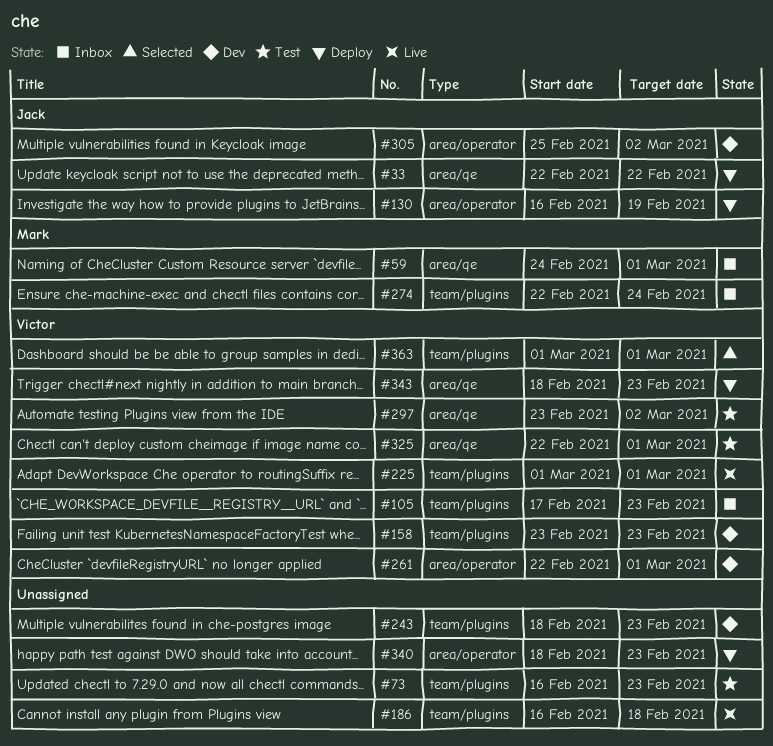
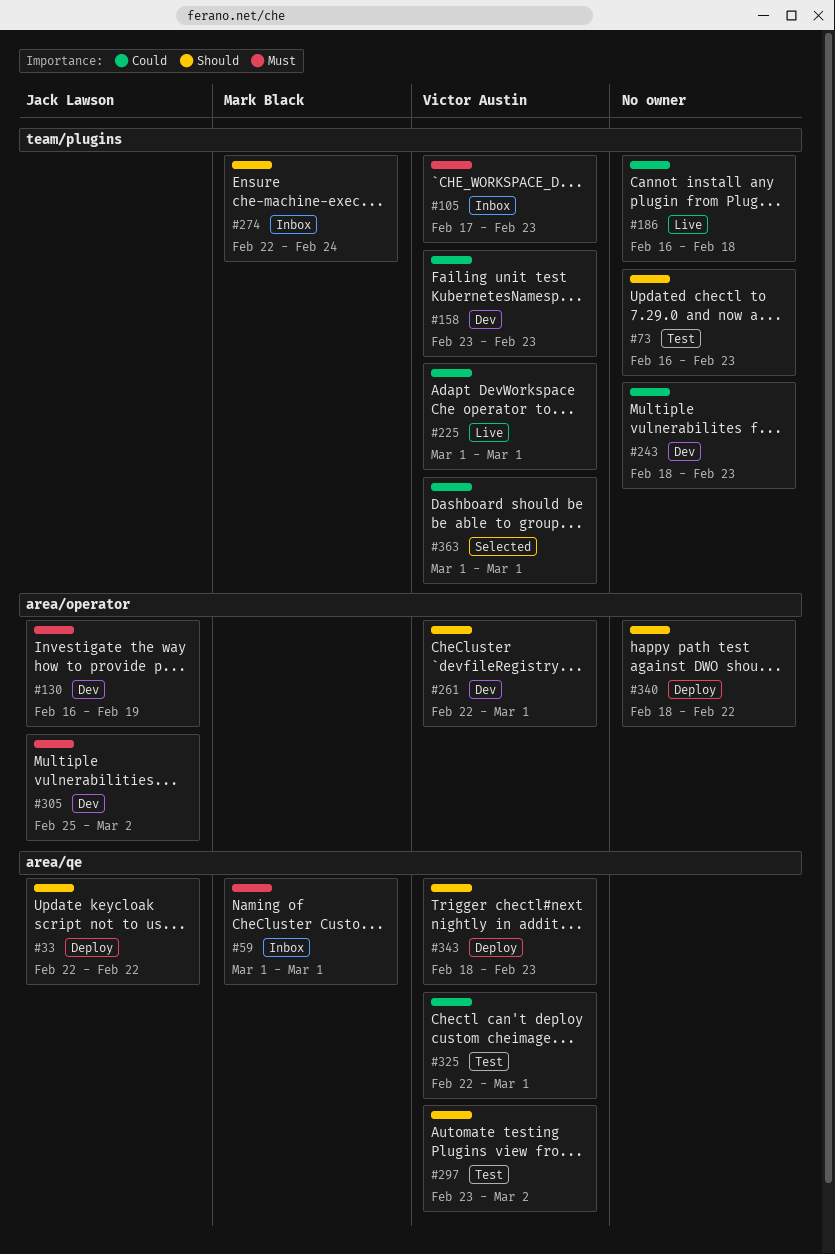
#59, start: Feb 24 -> Mar 1
#130, status: Deploy -> Dev
#340, due: Feb 23 -> Feb 22

